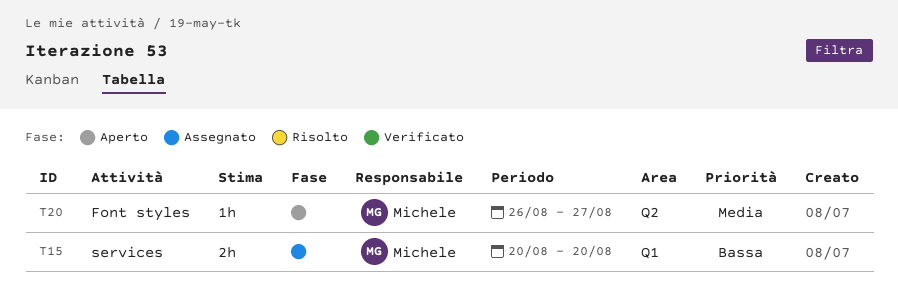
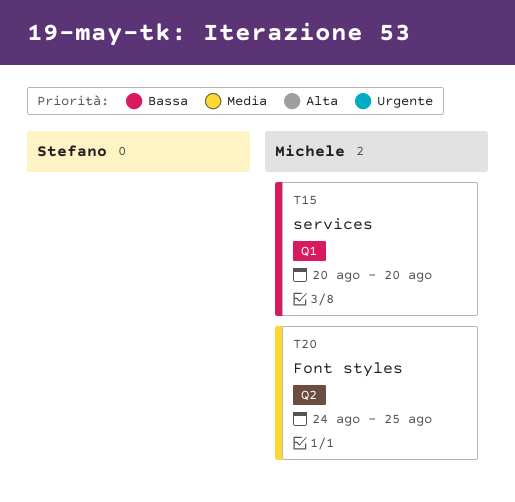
T20, start: Aug 26 -> Aug 24
T20, due: Aug 27 -> Aug 25

